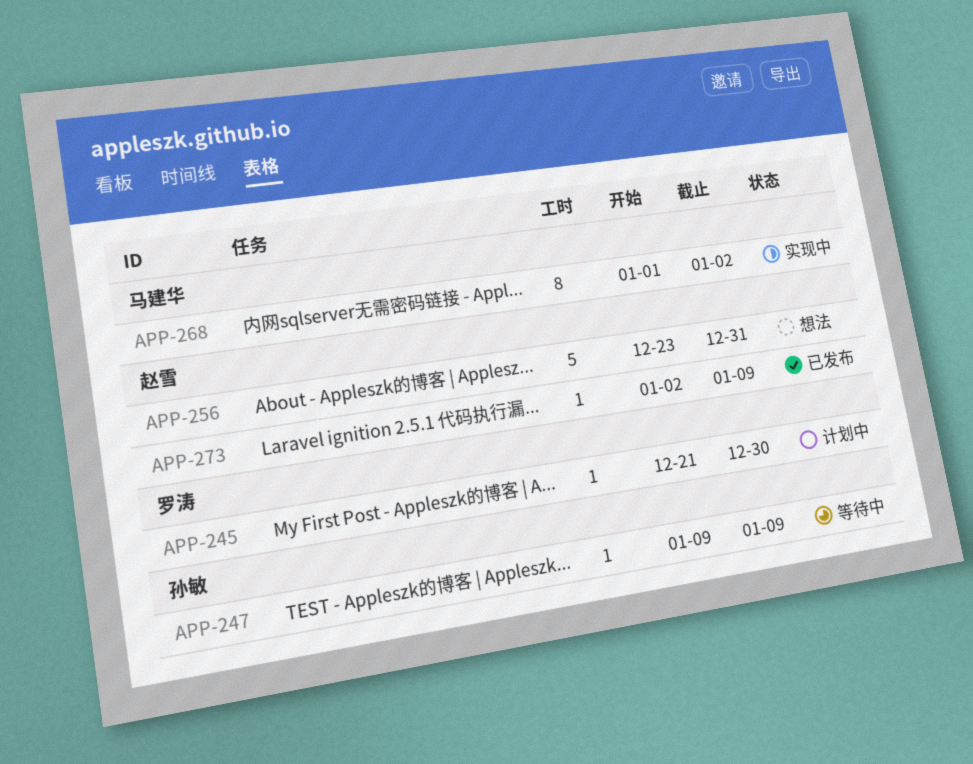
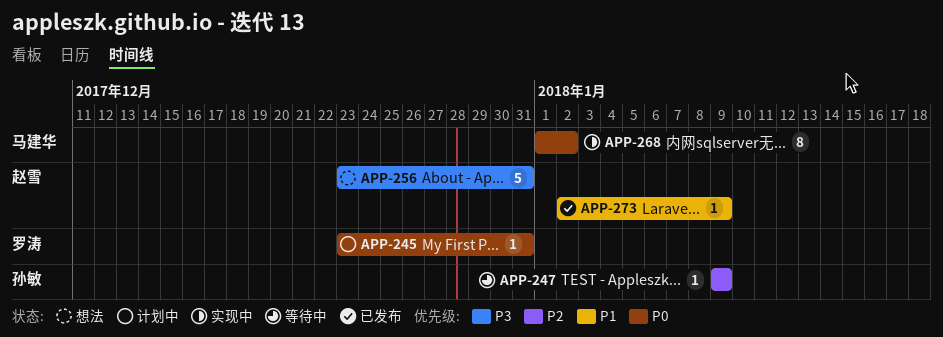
APP-245, start: Dec 21 -> Dec 23
APP-245, due: Dec 30 -> Dec 31

